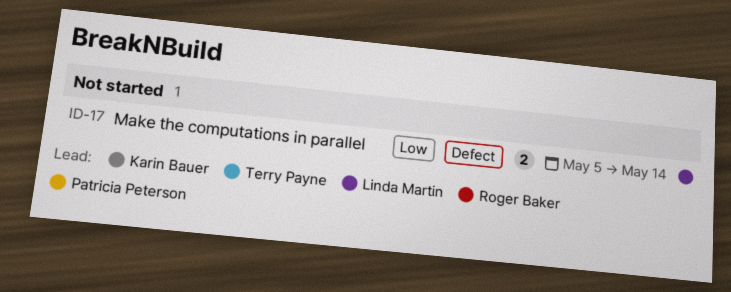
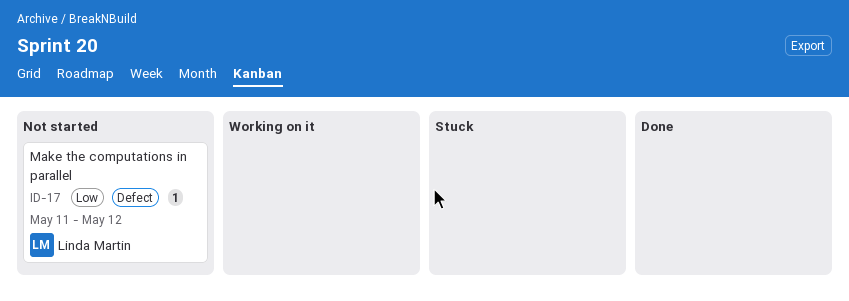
ID-17, estimate: 2 -> 1
ID-17, start: May 5 -> May 11
ID-17, due: May 14 -> May 12

